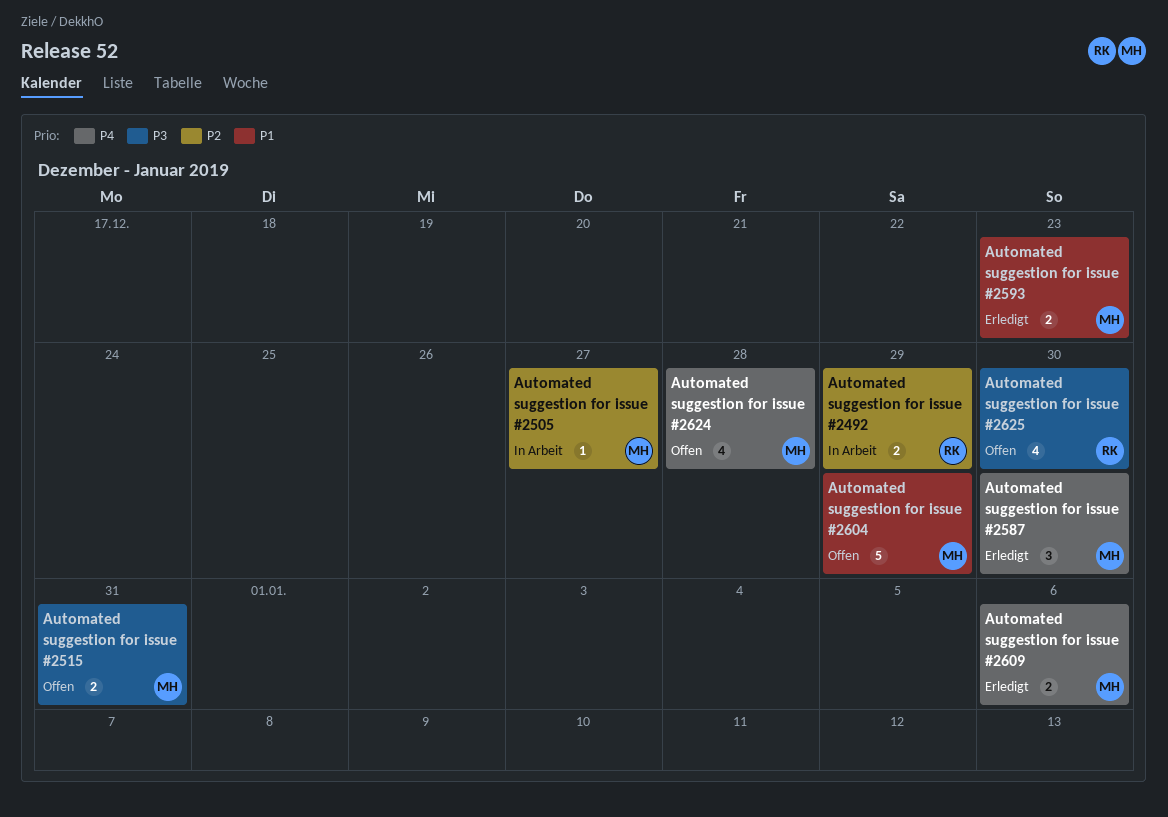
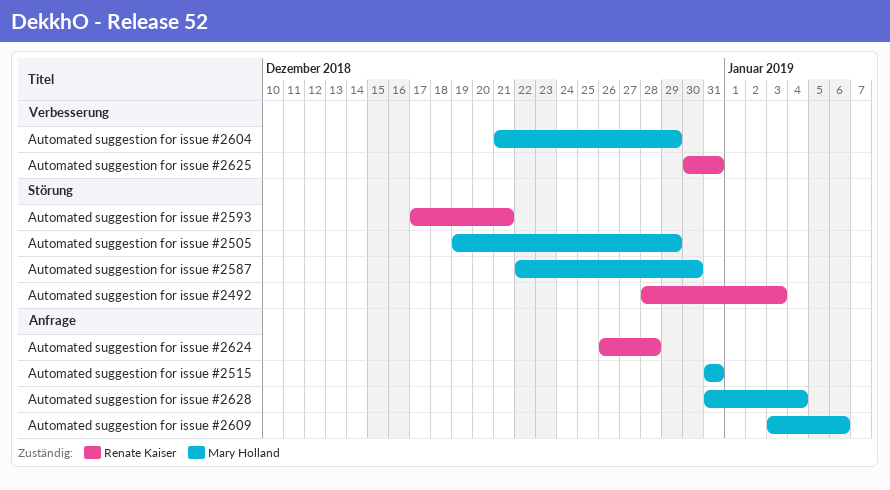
Automated suggestion for issue #2492, due: Dec 29 -> Jan 3
Automated suggestion for issue #2505, due: Dec 27 -> Dec 29
Automated suggestion for issue #2593, owner: Mary Holland -> Renate Kaiser
Automated suggestion for issue #2593, due: Dec 23 -> Dec 21
Automated suggestion for issue #2624, owner: Mary Holland -> Renate Kaiser
Automated suggestion for issue #2625, due: Dec 30 -> Dec 31
Automated suggestion for issue #2628: none -> present

